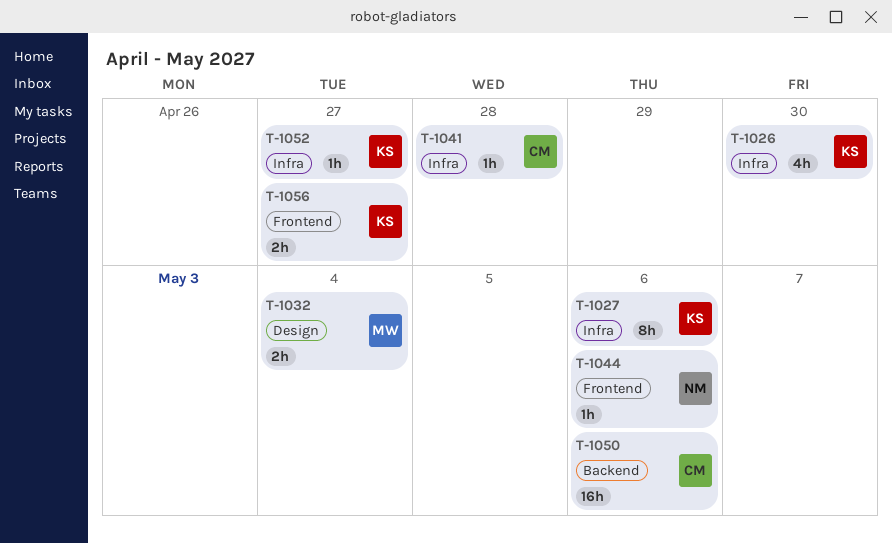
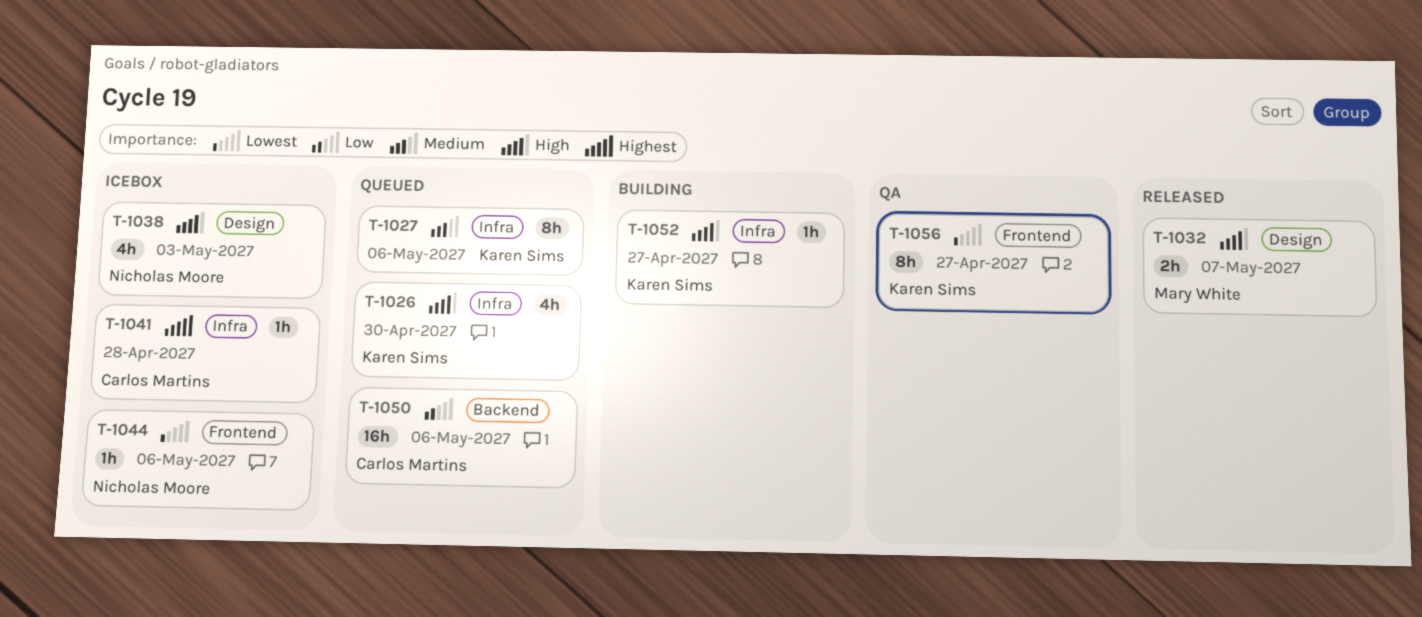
T-1032, due: May 4 -> May 7
T-1038: none -> present
T-1056, estimate: 2h -> 8h

